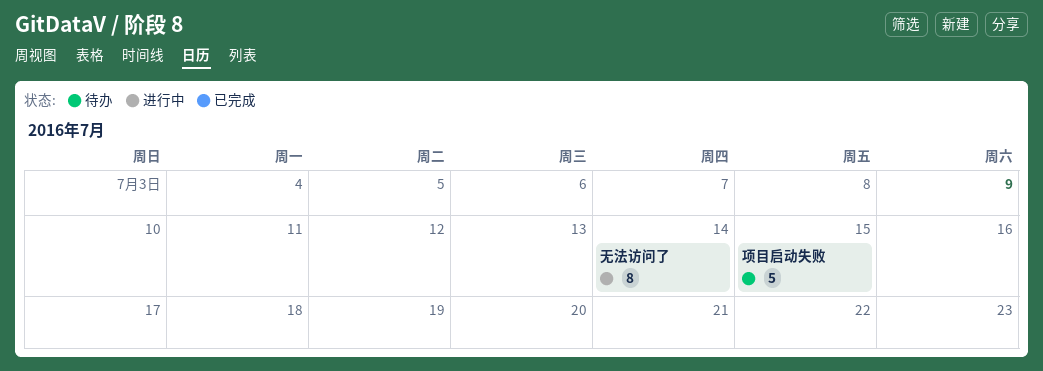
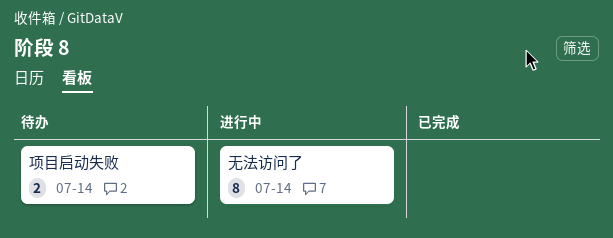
项目启动失败, estimate: 5 -> 2
项目启动失败, due: Jul 15 -> Jul 14

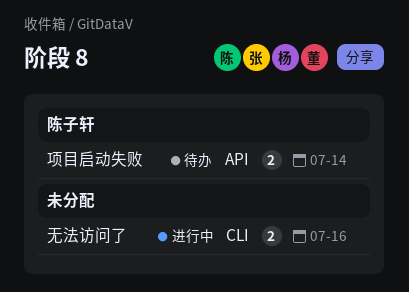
无法访问了, estimate: 8 -> 2
无法访问了, due: Jul 14 -> Jul 16

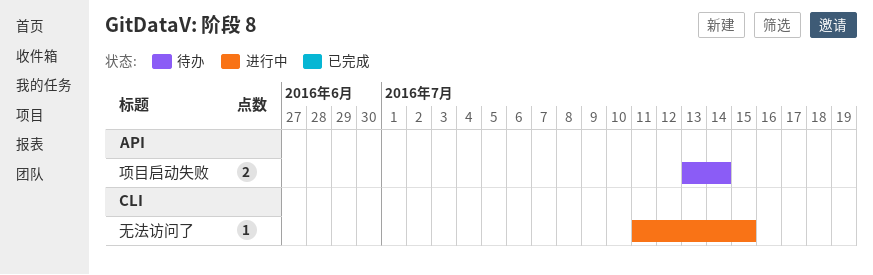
无法访问了, estimate: 2 -> 1
无法访问了, due: Jul 16 -> Jul 15

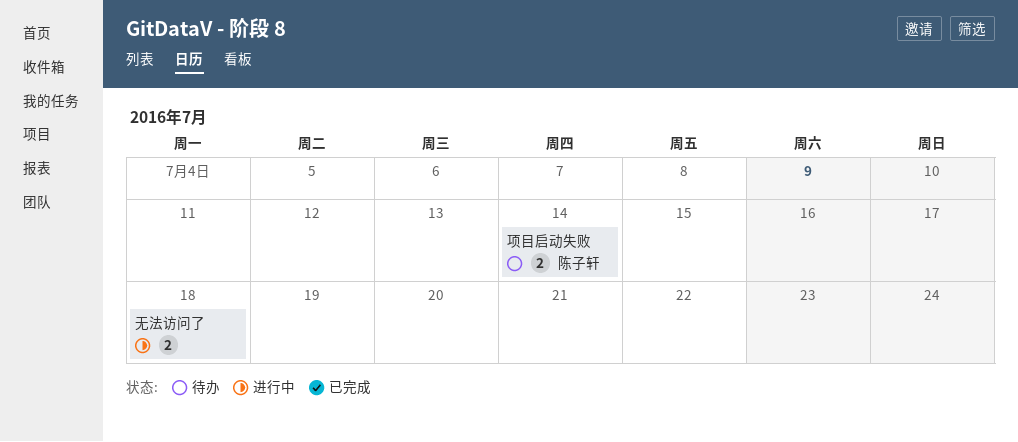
无法访问了, estimate: 1 -> 2
无法访问了, due: Jul 15 -> Jul 18

